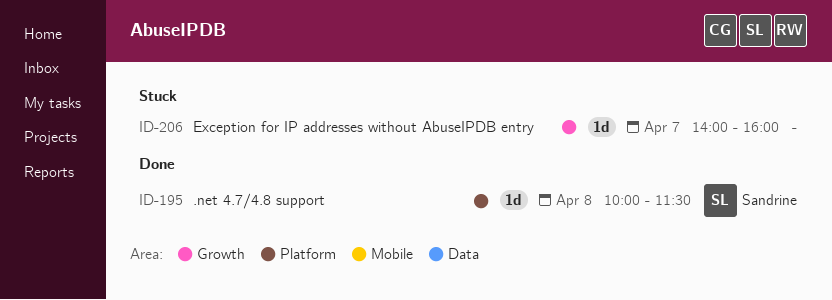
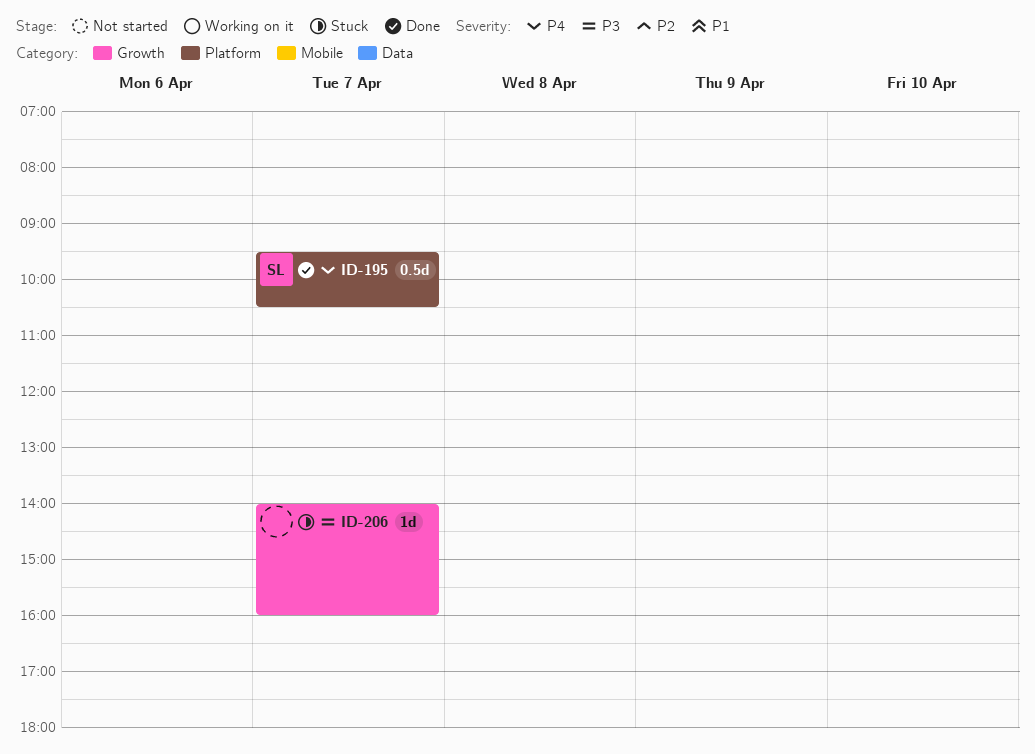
ID-195, estimate: 1d -> 0.5d
ID-195, day: Apr 8 -> Apr 7
ID-195, begins: 10:00 -> 09:30
ID-195, ends: 11:30 -> 10:30

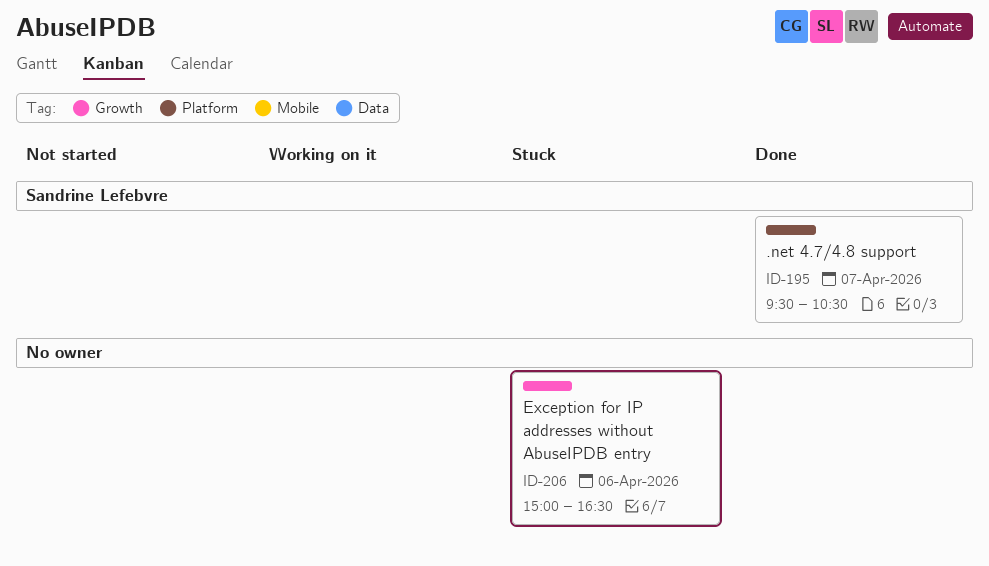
ID-206, day: Apr 7 -> Apr 6
ID-206, begins: 14:00 -> 15:00
ID-206, ends: 16:00 -> 16:30

